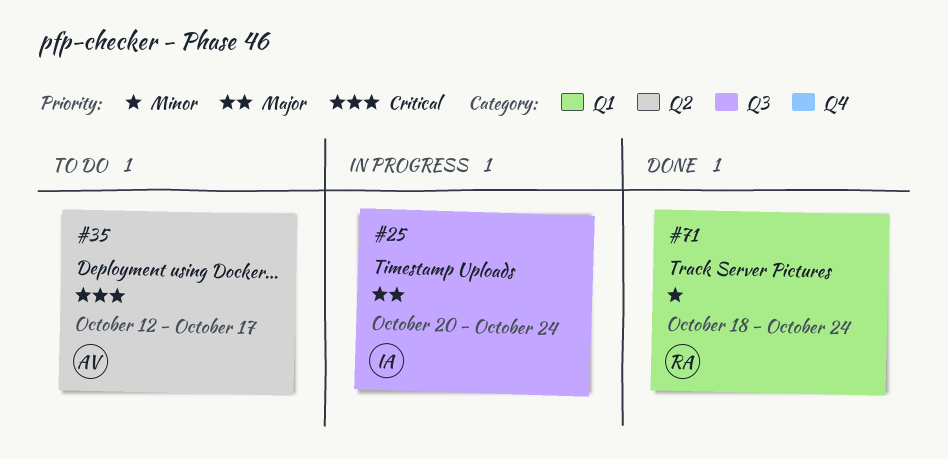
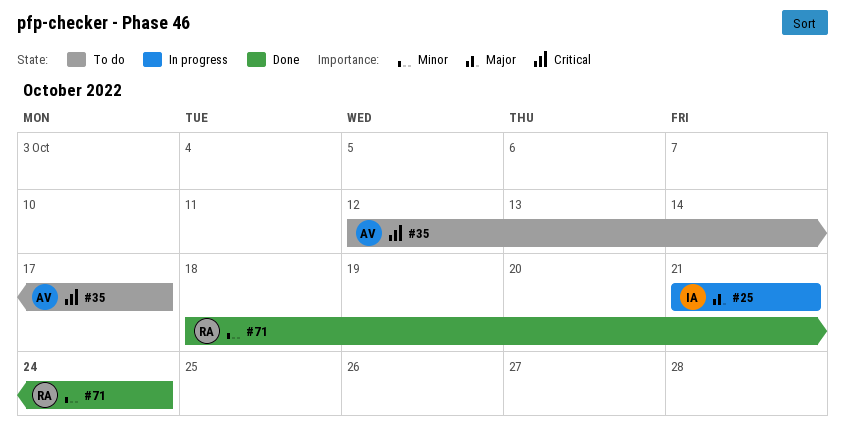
#25, start: Oct 20 -> Oct 21
#25, due: Oct 24 -> Oct 21

